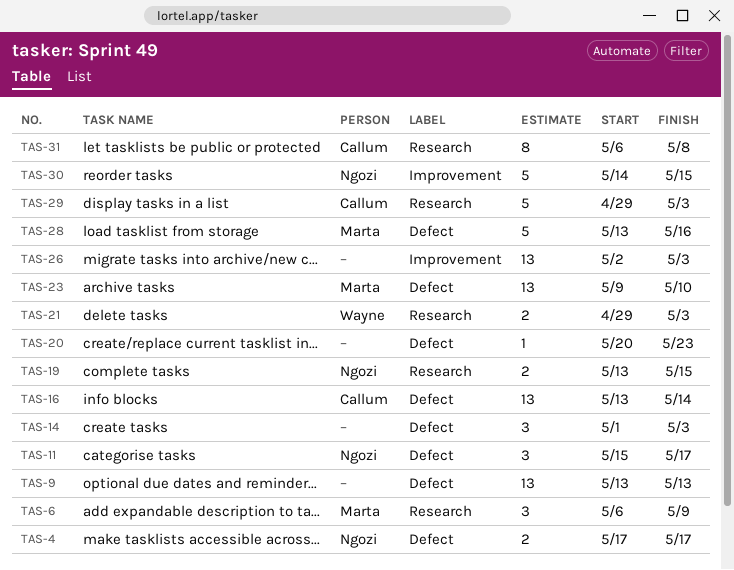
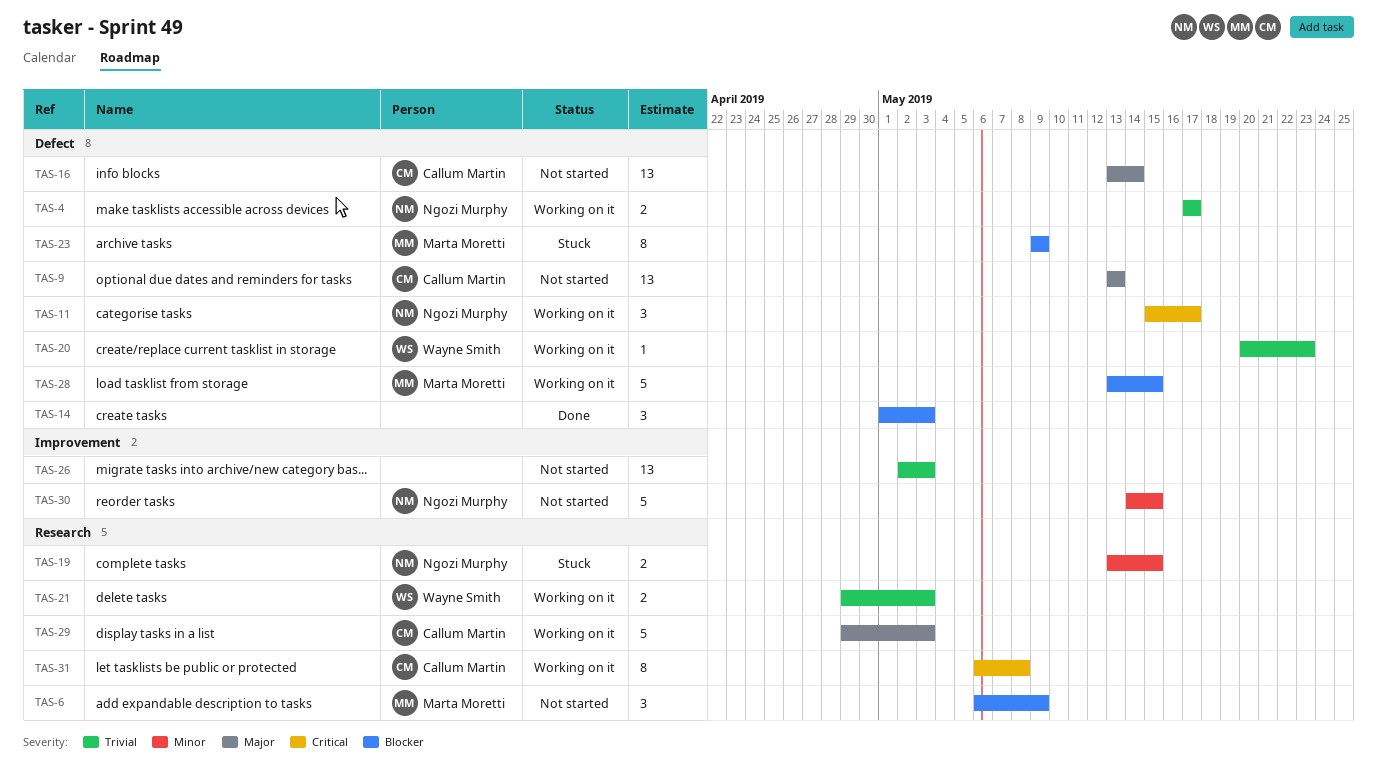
TAS-9, owner: none -> Callum Martin
TAS-20, owner: none -> Wayne Smith
TAS-23, estimate: 13 -> 8
TAS-23, due: May 10 -> May 9
TAS-28, due: May 16 -> May 15

